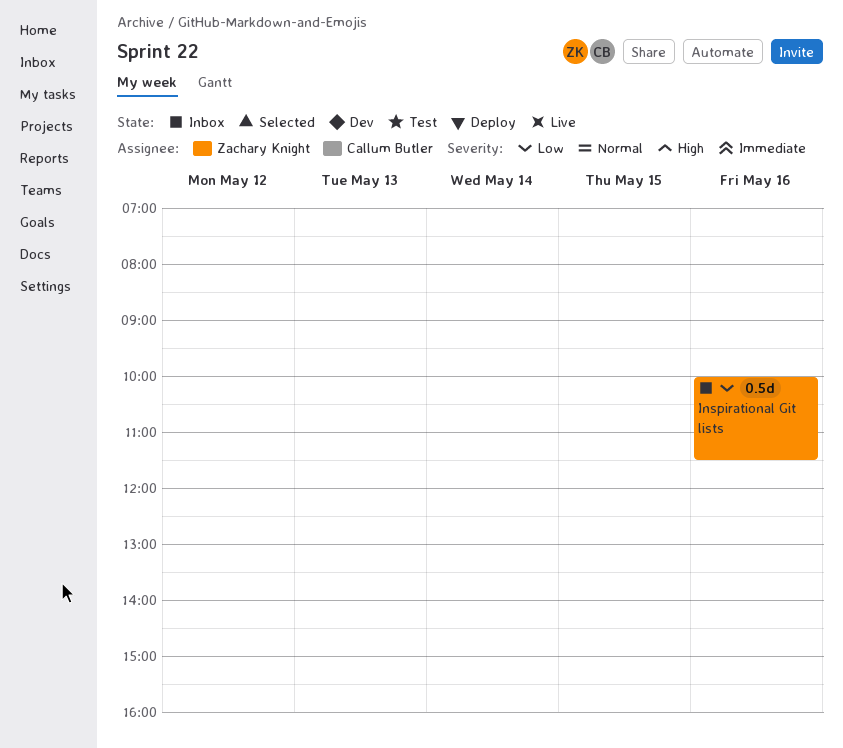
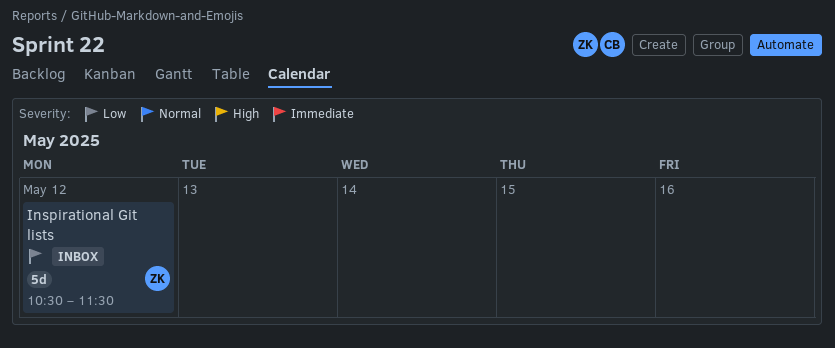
Inspirational Git lists, estimate: 0.5d -> 5d
Inspirational Git lists, day: May 16 -> May 12
Inspirational Git lists, begins: 10:00 -> 10:30

